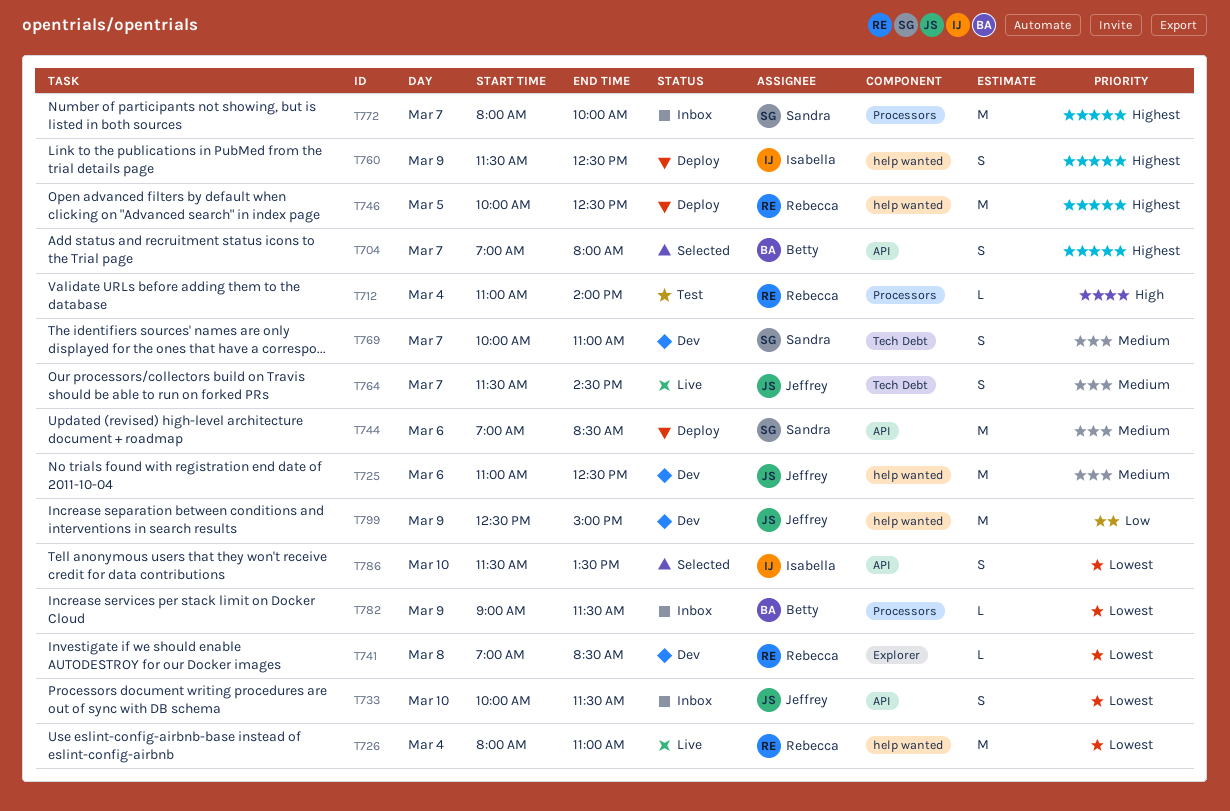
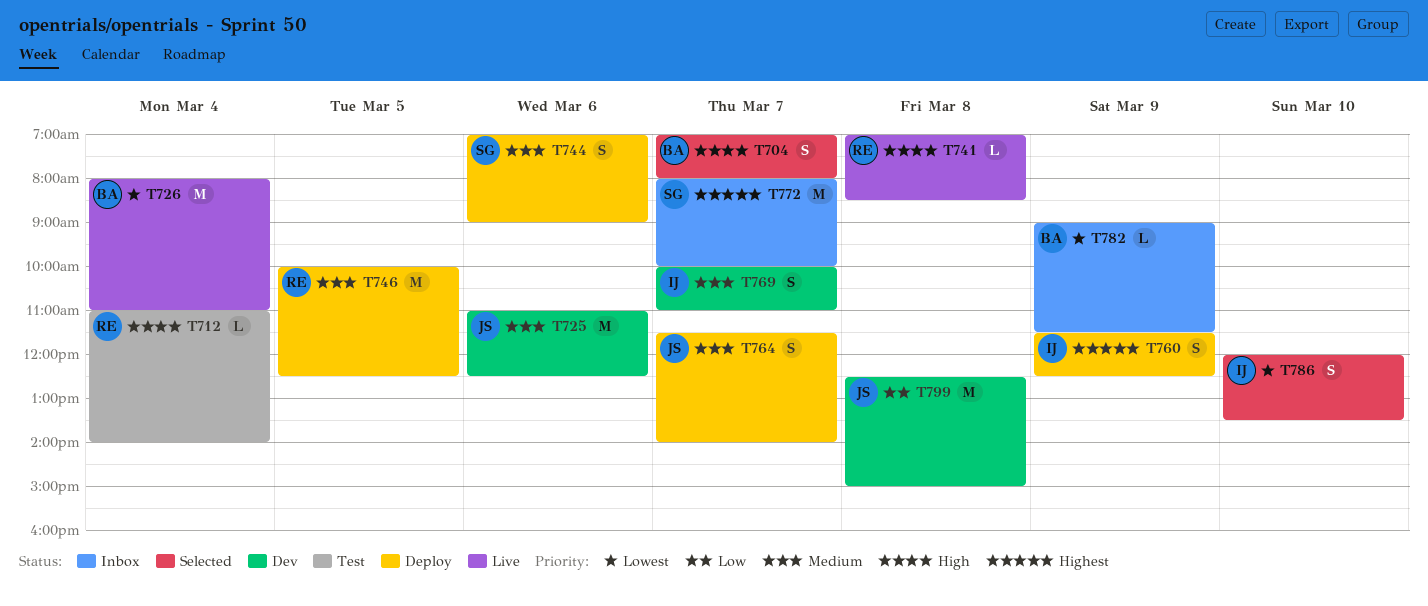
T704, priority: Highest -> High
T726, owner: Rebecca -> Betty
T733: present -> none
T741, status: Dev -> Live
T741, priority: Lowest -> High
T744, estimate: M -> S
T744, ends: 08:30 -> 09:00
T746, priority: Highest -> Medium
T764, status: Live -> Deploy
T764, ends: 14:30 -> 14:00
T769, owner: Sandra -> Isabella
T786, begins: 11:30 -> 12:00
T799, day: Mar 9 -> Mar 8

